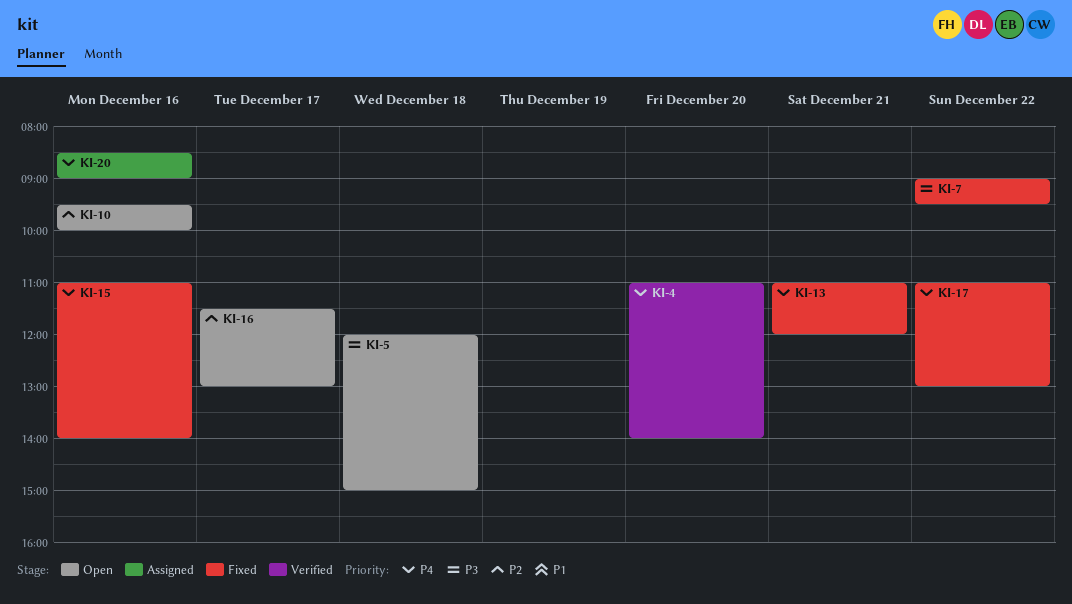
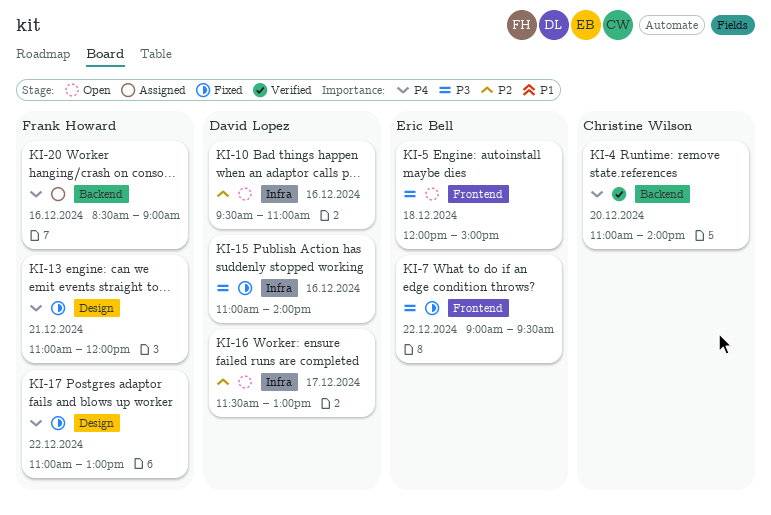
KI-10, ends: 10:00 -> 11:00
KI-15, priority: P4 -> P3

